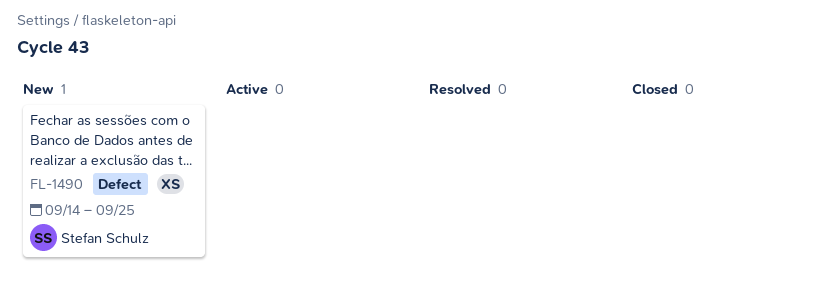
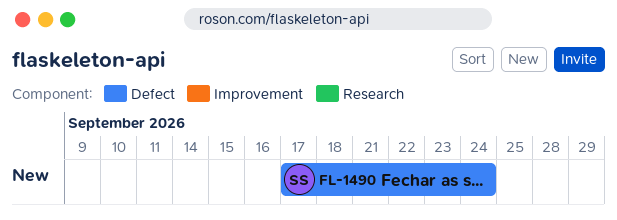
FL-1490, start: Sep 14 -> Sep 17
FL-1490, due: Sep 25 -> Sep 24

